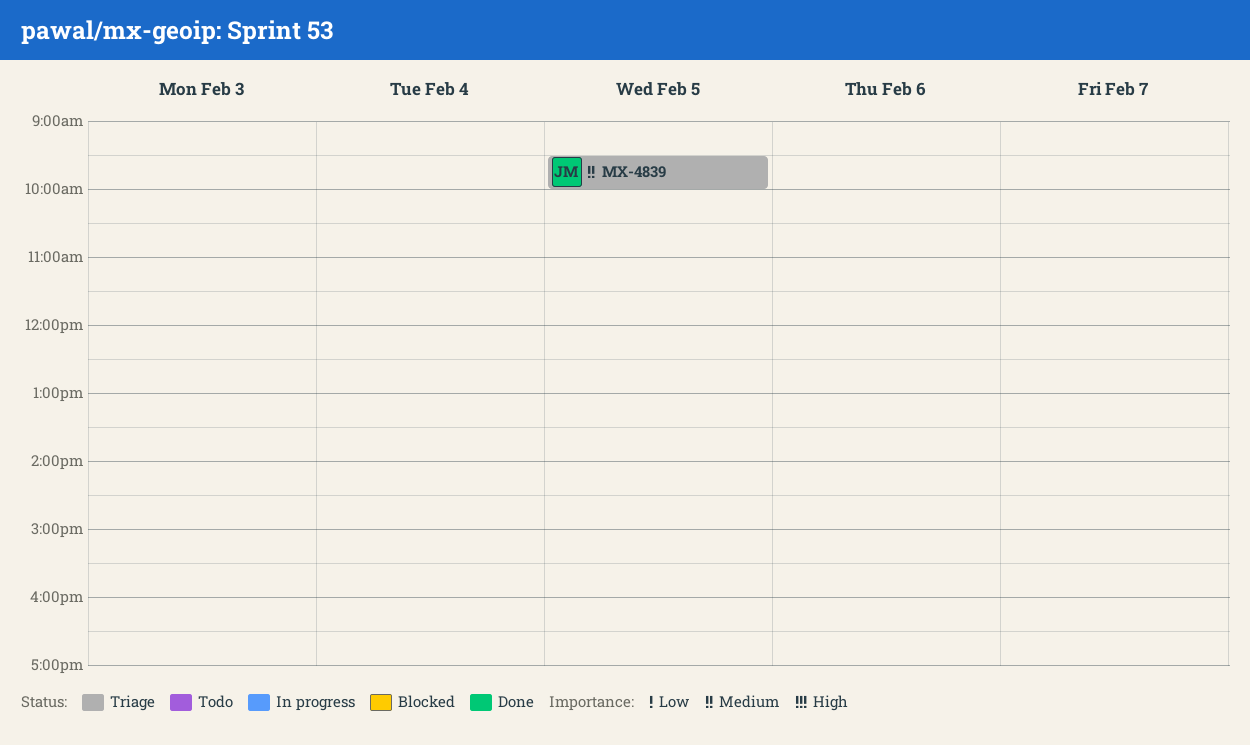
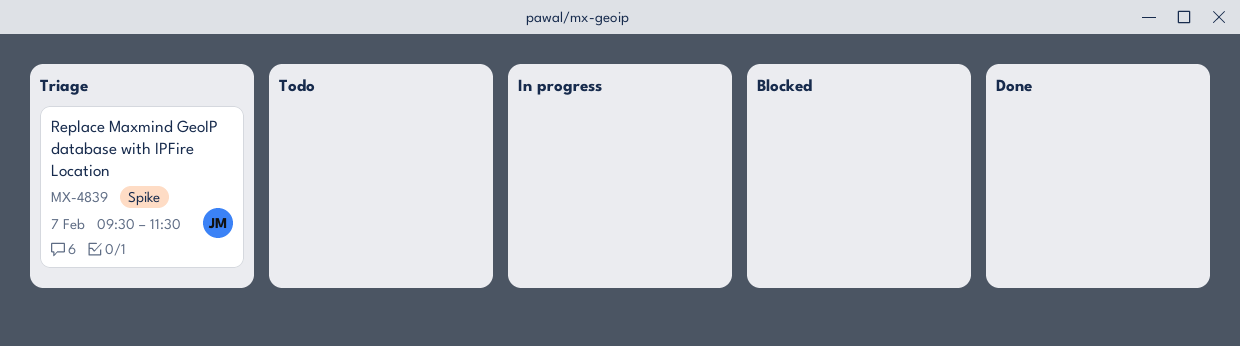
MX-4839, day: Feb 5 -> Feb 7
MX-4839, ends: 10:00 -> 11:30

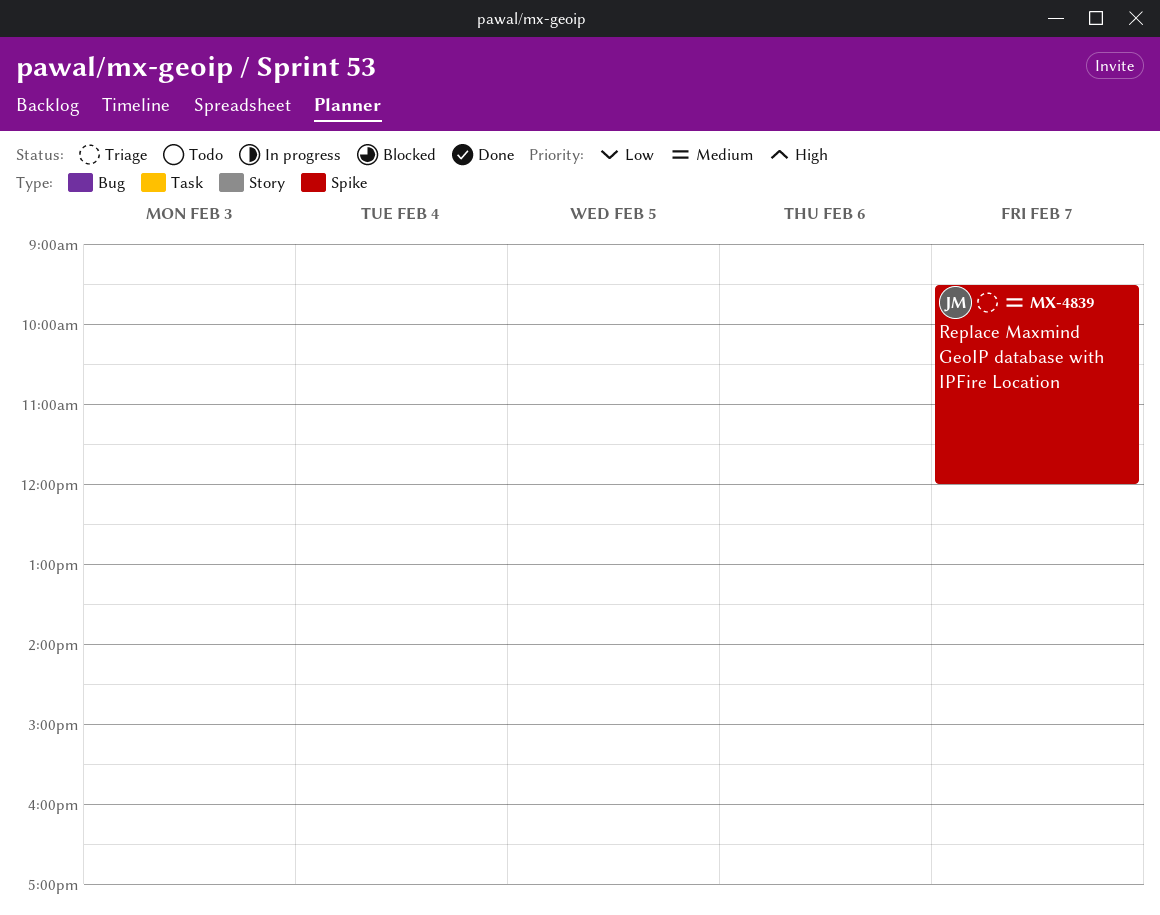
MX-4839, ends: 11:30 -> 12:00

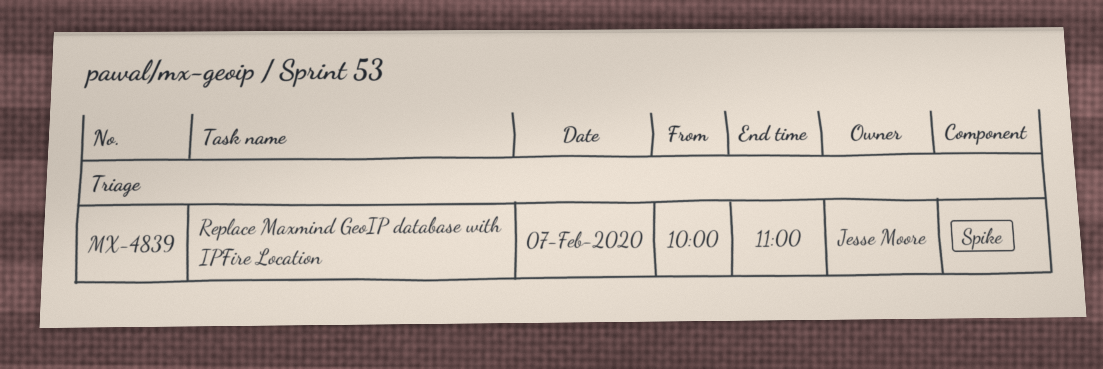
MX-4839, begins: 09:30 -> 10:00
MX-4839, ends: 12:00 -> 11:00

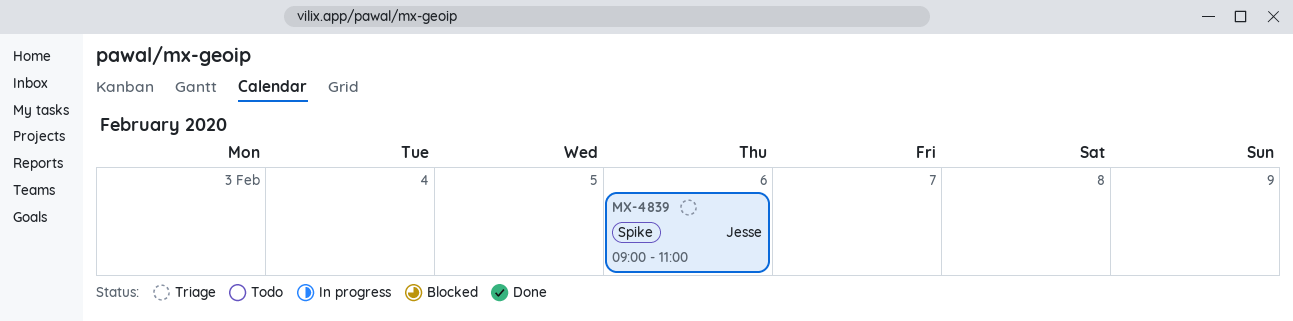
MX-4839, day: Feb 7 -> Feb 6
MX-4839, begins: 10:00 -> 09:00

